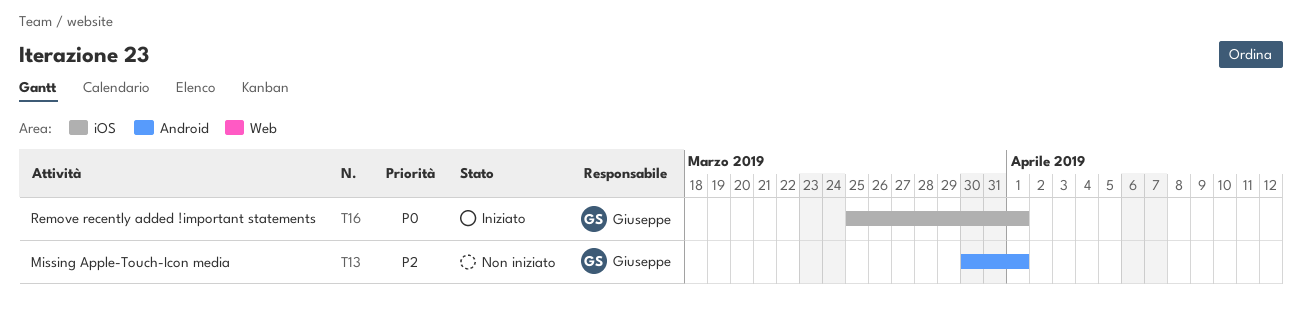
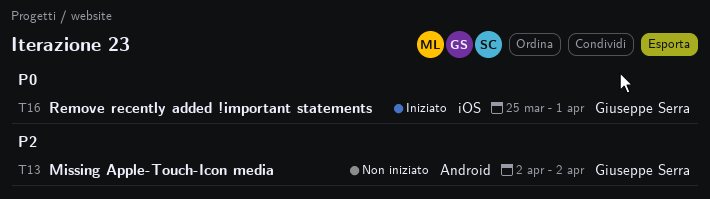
T13, start: Mar 30 -> Apr 2
T13, due: Apr 1 -> Apr 2

